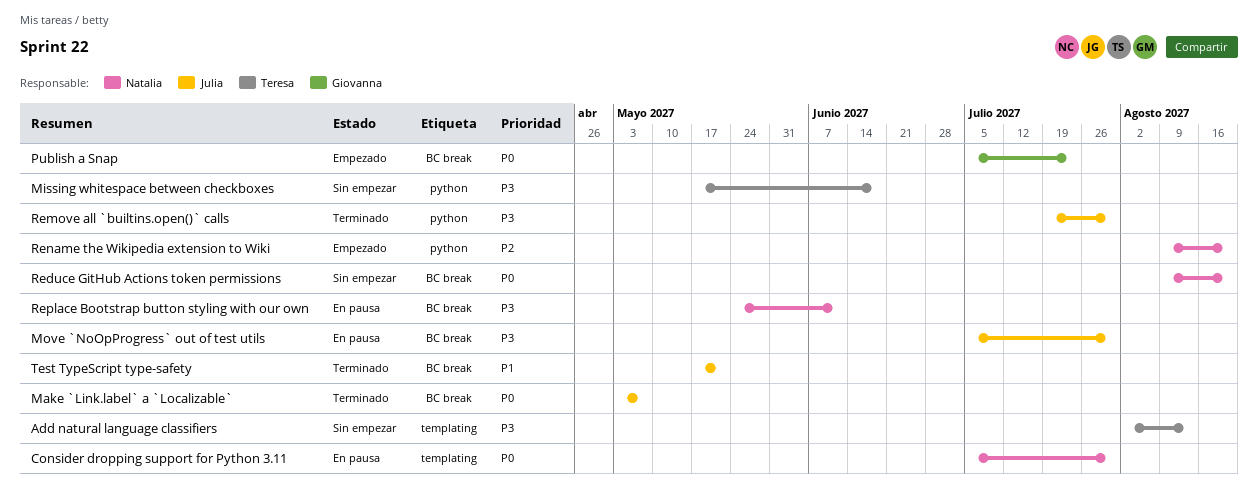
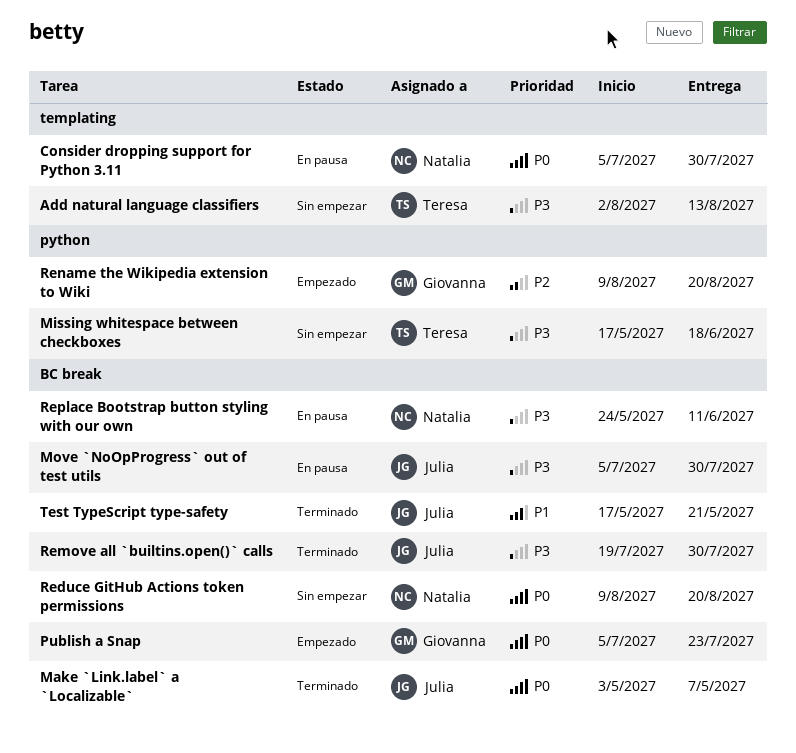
Remove all `builtins.open()` calls, label: python -> BC break
Rename the Wikipedia extension to Wiki, owner: Natalia -> Giovanna

